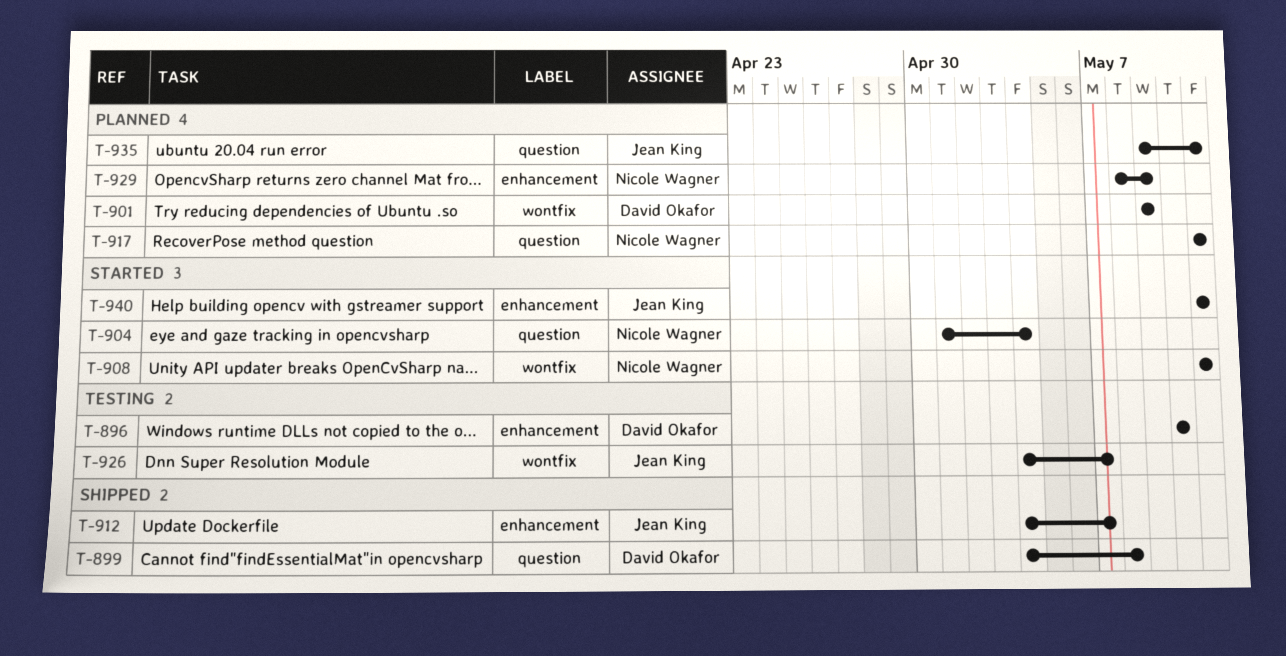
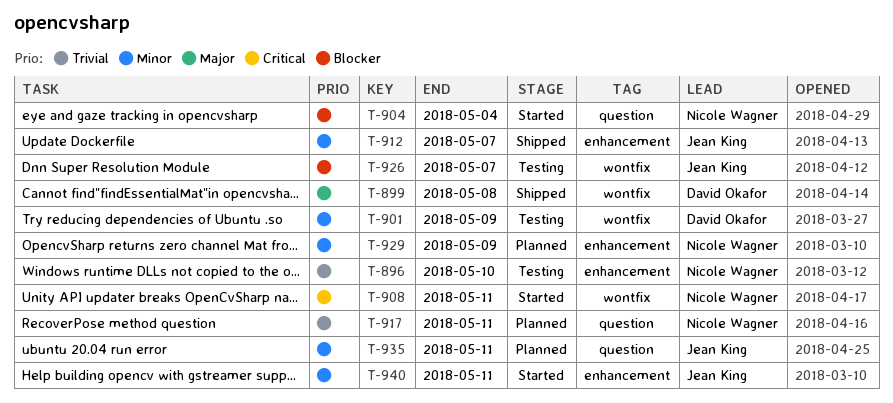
T-896, owner: David Okafor -> Nicole Wagner
T-899, label: question -> wontfix
T-901, status: Planned -> Testing

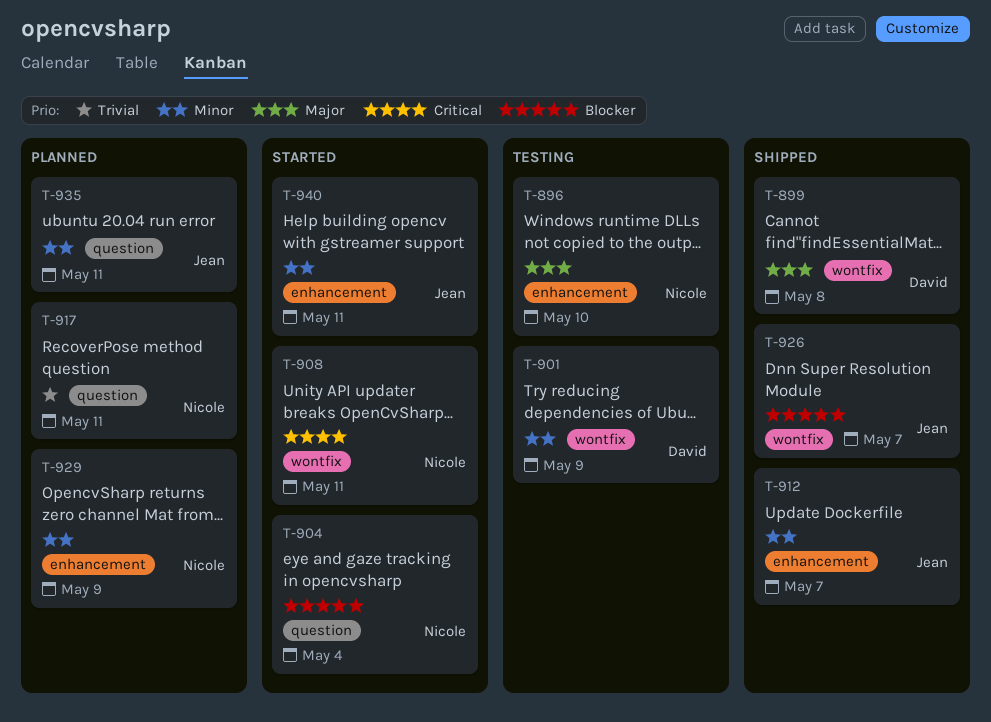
T-896, priority: Trivial -> Major
T-926, status: Testing -> Shipped

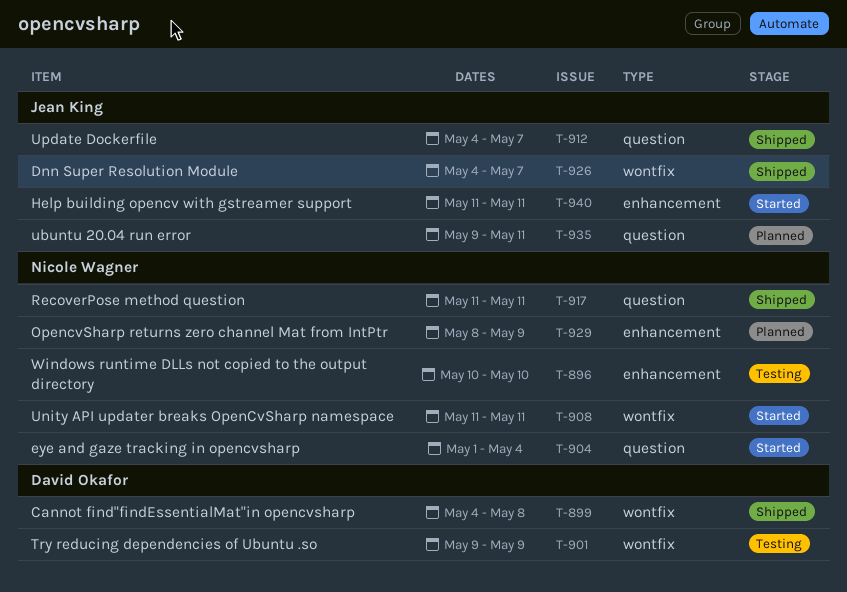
T-912, label: enhancement -> question
T-917, status: Planned -> Shipped

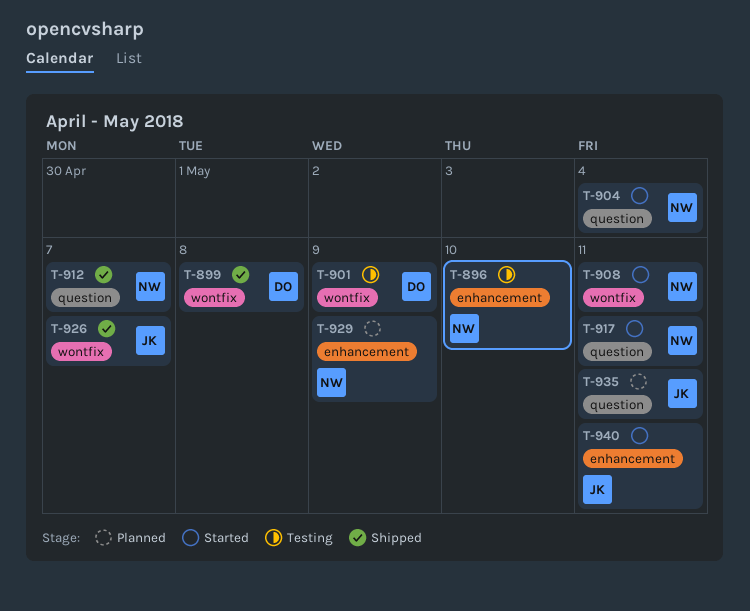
T-912, owner: Jean King -> Nicole Wagner
T-917, status: Shipped -> Started

